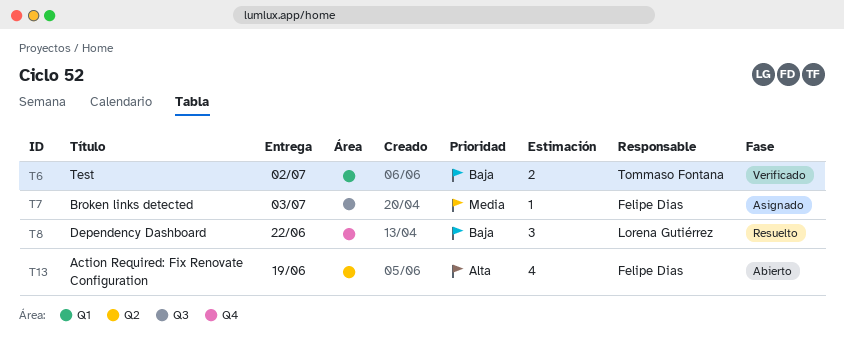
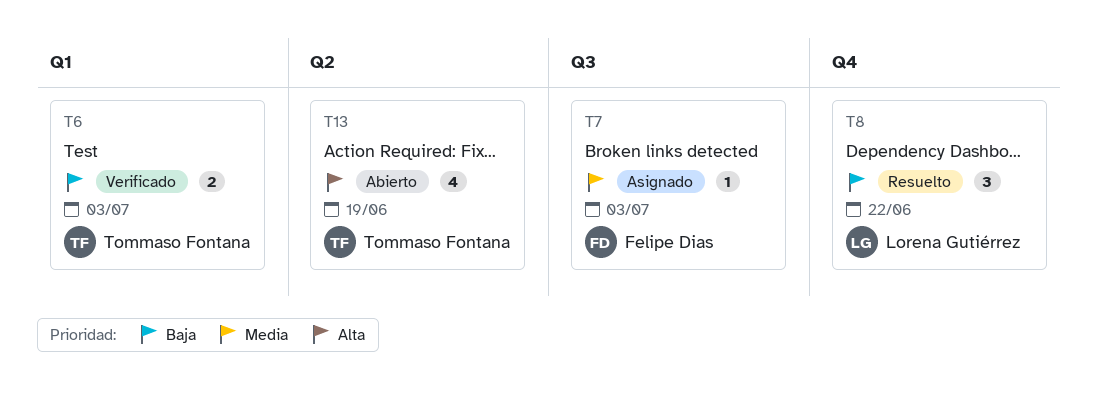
T6, due: Jul 2 -> Jul 3
T13, owner: Felipe Dias -> Tommaso Fontana

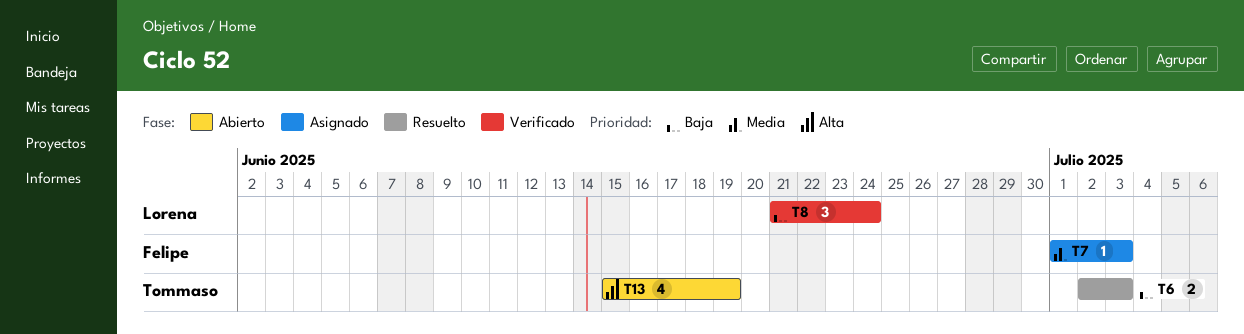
T6, status: Verificado -> Resuelto
T8, status: Resuelto -> Verificado
T8, due: Jun 22 -> Jun 24

